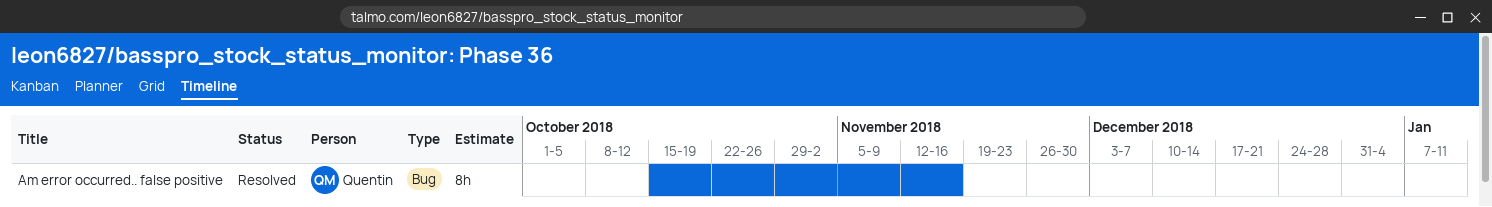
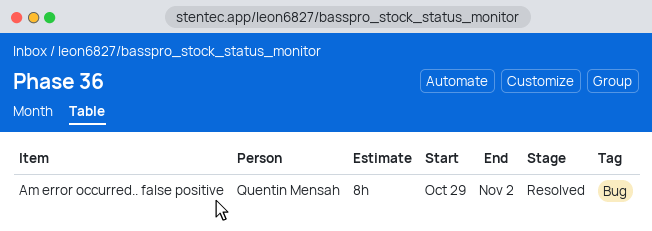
Am error occurred.. false positive, start: Oct 15 -> Oct 29
Am error occurred.. false positive, due: Nov 16 -> Nov 2

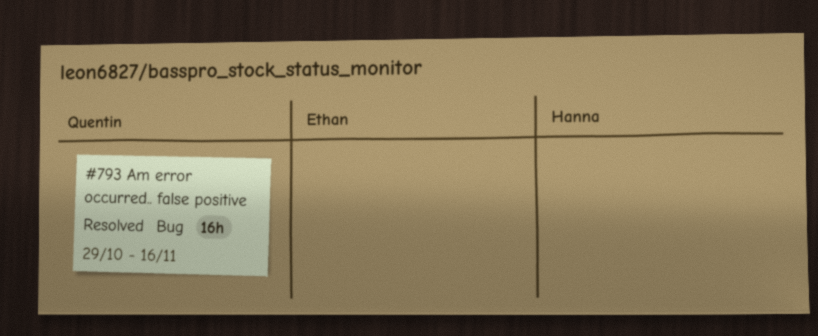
Am error occurred.. false positive, estimate: 8h -> 16h
Am error occurred.. false positive, due: Nov 2 -> Nov 16

